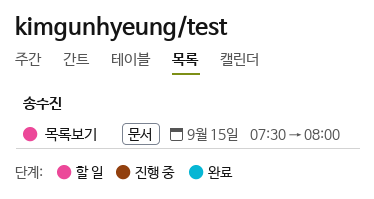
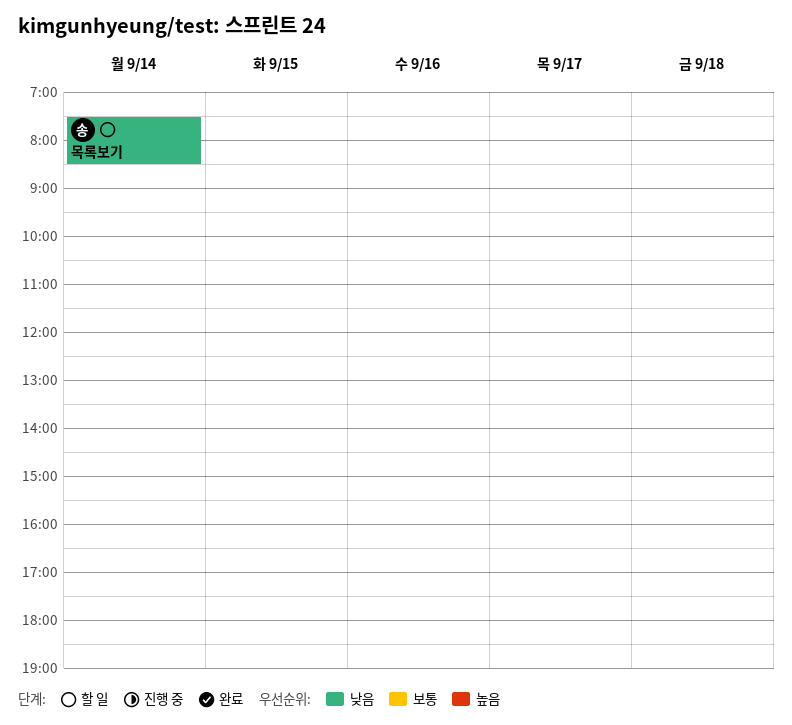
목록보기, day: Sep 15 -> Sep 14
목록보기, ends: 08:00 -> 08:30

